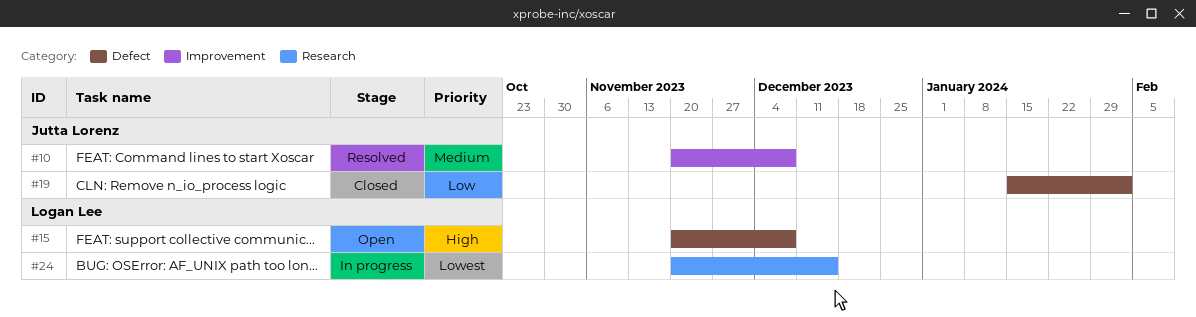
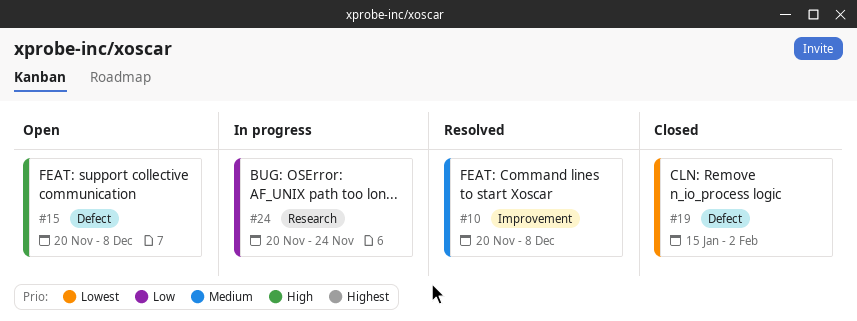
#19, priority: Low -> Lowest
#24, priority: Lowest -> Low
#24, due: Dec 15 -> Nov 24

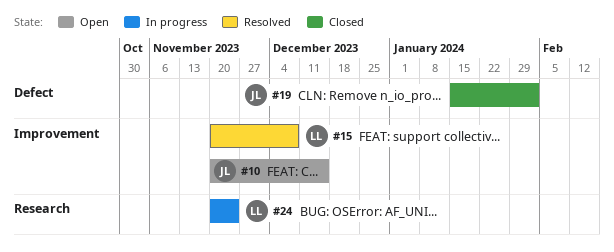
#10, status: Resolved -> Open
#10, due: Dec 8 -> Dec 15
#15, status: Open -> Resolved
#15, label: Defect -> Improvement

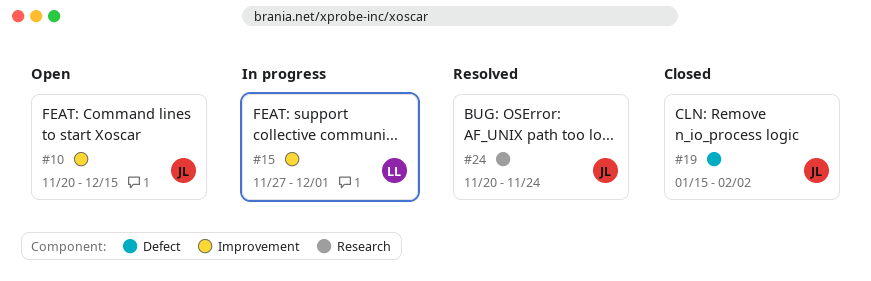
#15, status: Resolved -> In progress
#15, start: Nov 20 -> Nov 27
#15, due: Dec 8 -> Dec 1
#24, status: In progress -> Resolved
#24, owner: LL -> JL

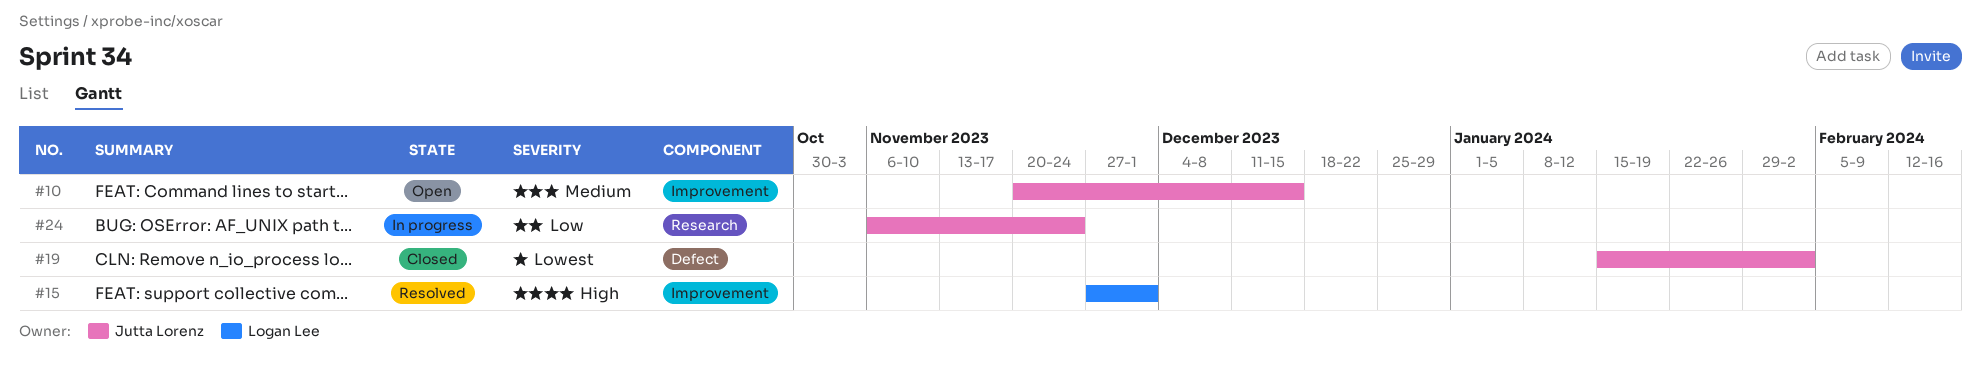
#15, status: In progress -> Resolved
#24, status: Resolved -> In progress
#24, start: Nov 20 -> Nov 6

